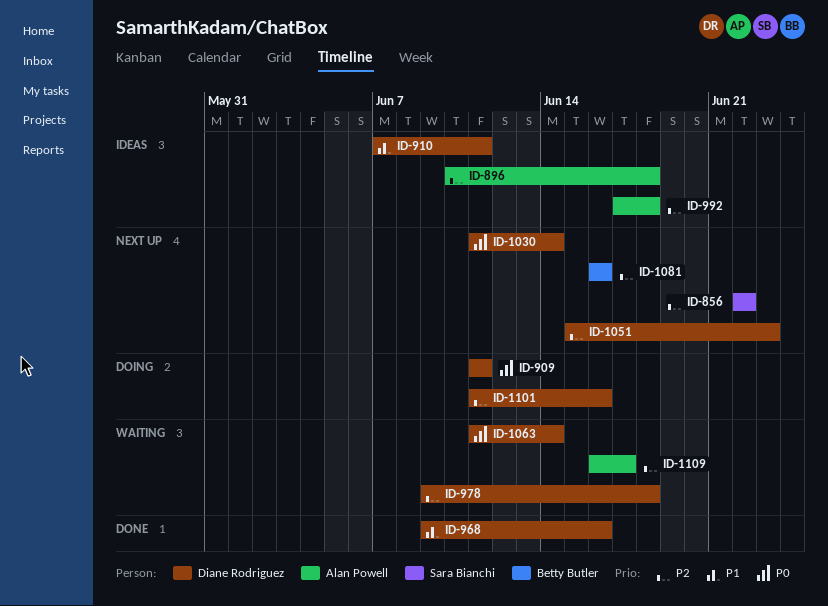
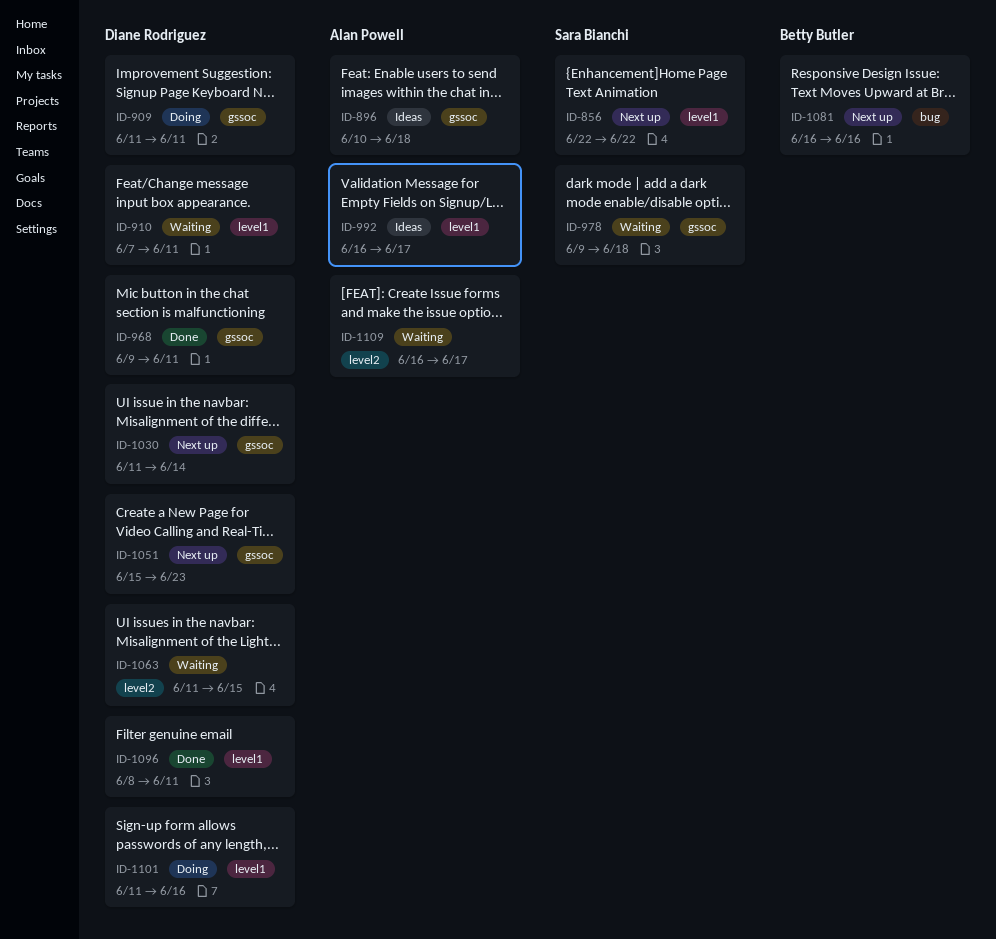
ID-910, status: Ideas -> Waiting
ID-968, due: Jun 16 -> Jun 11
ID-978, owner: Diane Rodriguez -> Sara Bianchi
ID-992, start: Jun 17 -> Jun 16
ID-992, due: Jun 18 -> Jun 17
ID-1063, due: Jun 14 -> Jun 15
ID-1096: none -> present

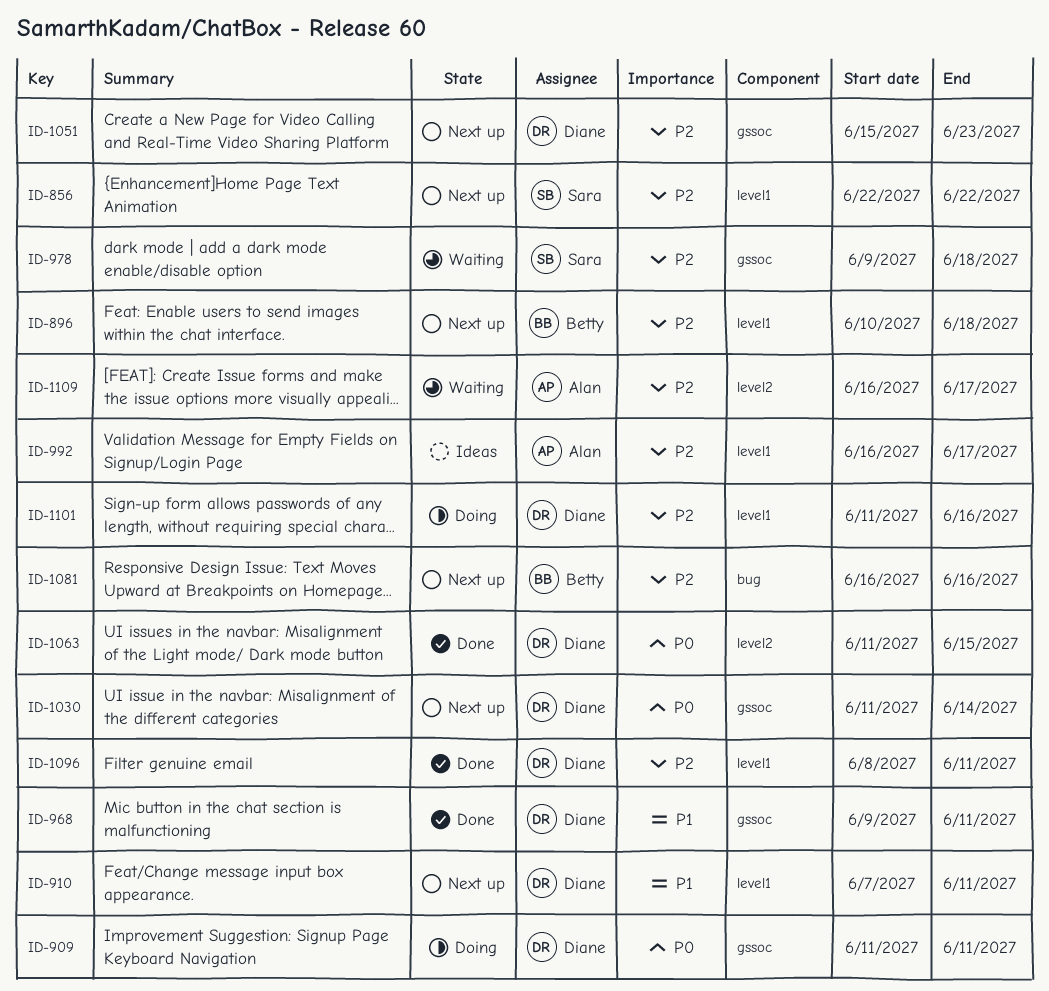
ID-896, status: Ideas -> Next up
ID-896, owner: Alan Powell -> Betty Butler
ID-896, label: gssoc -> level1
ID-910, status: Waiting -> Next up
ID-1063, status: Waiting -> Done

